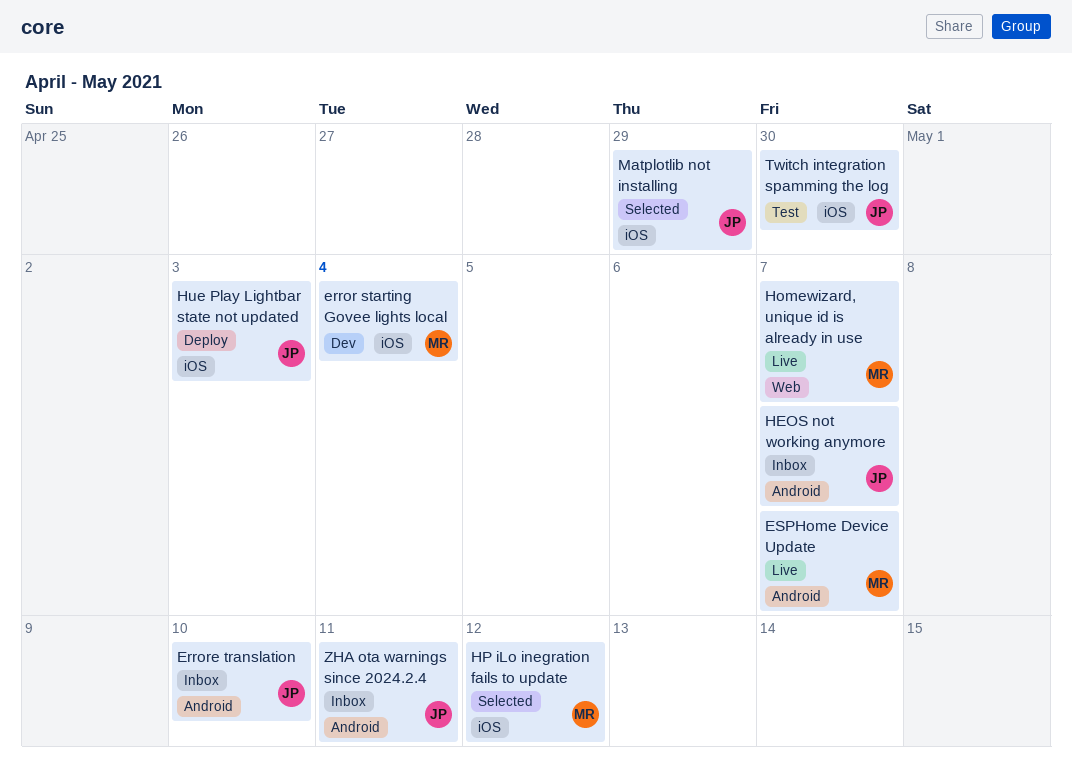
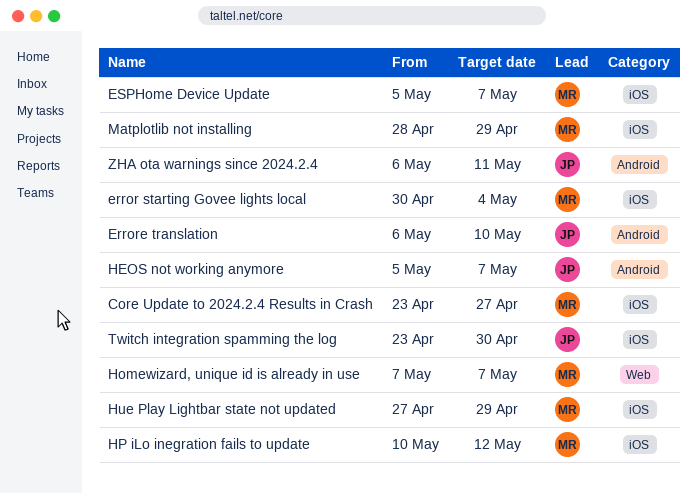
Core Update to 2024.2.4 Results in Crash: none -> present
ESPHome Device Update, label: Android -> iOS
Hue Play Lightbar state not updated, owner: JP -> MR
Hue Play Lightbar state not updated, due: May 3 -> Apr 29
Matplotlib not installing, owner: JP -> MR

